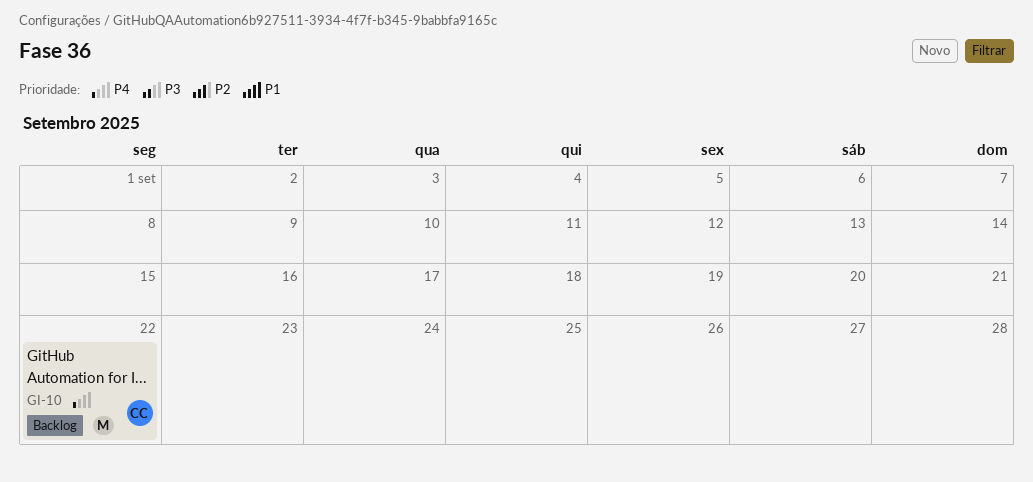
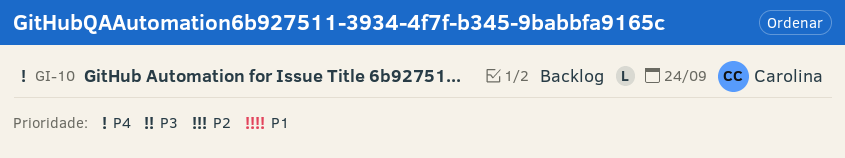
GI-10, estimate: M -> L
GI-10, due: Sep 22 -> Sep 24

